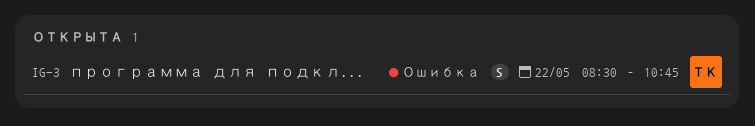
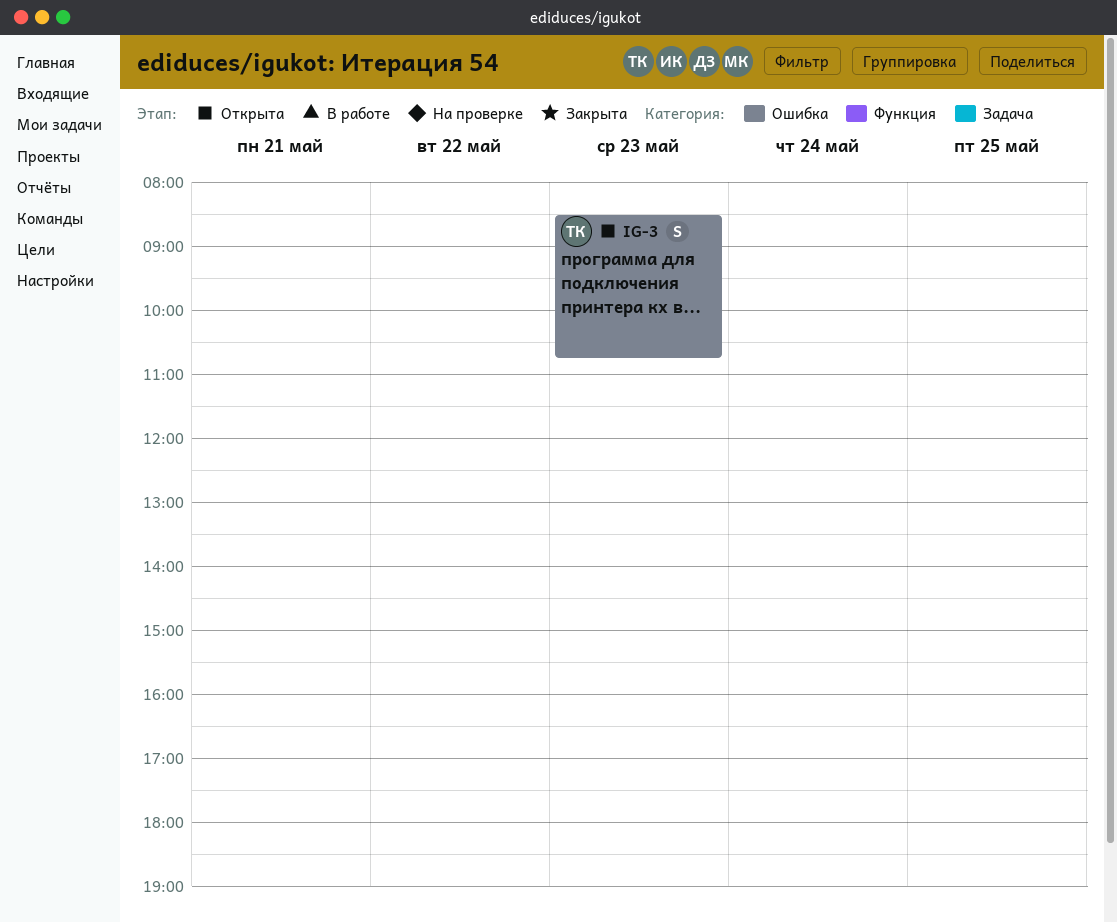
IG-3, day: May 22 -> May 23

